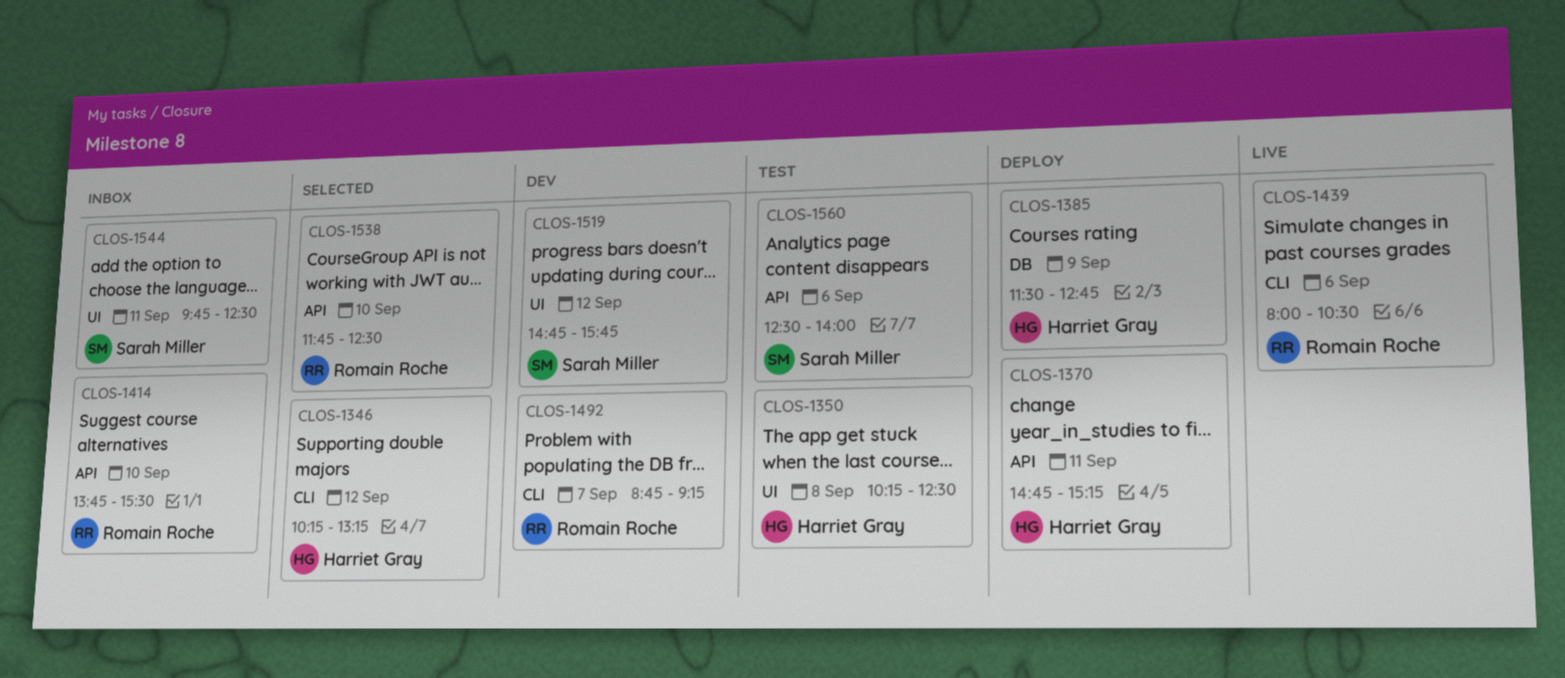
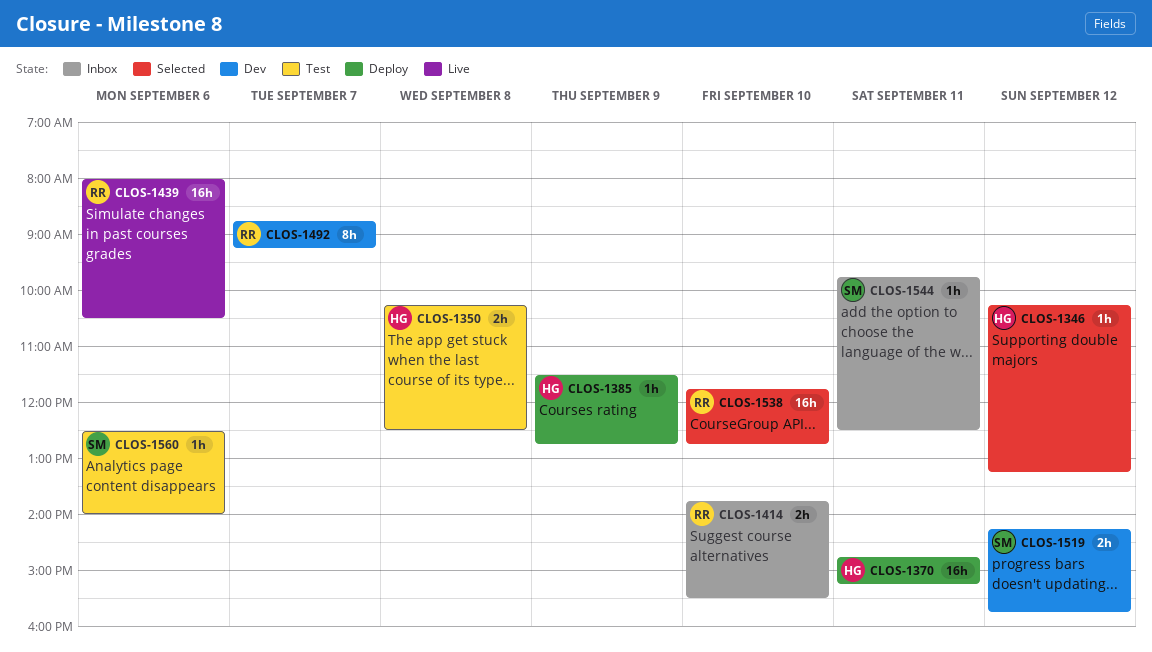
CLOS-1519, begins: 14:45 -> 14:15
CLOS-1538, ends: 12:30 -> 12:45

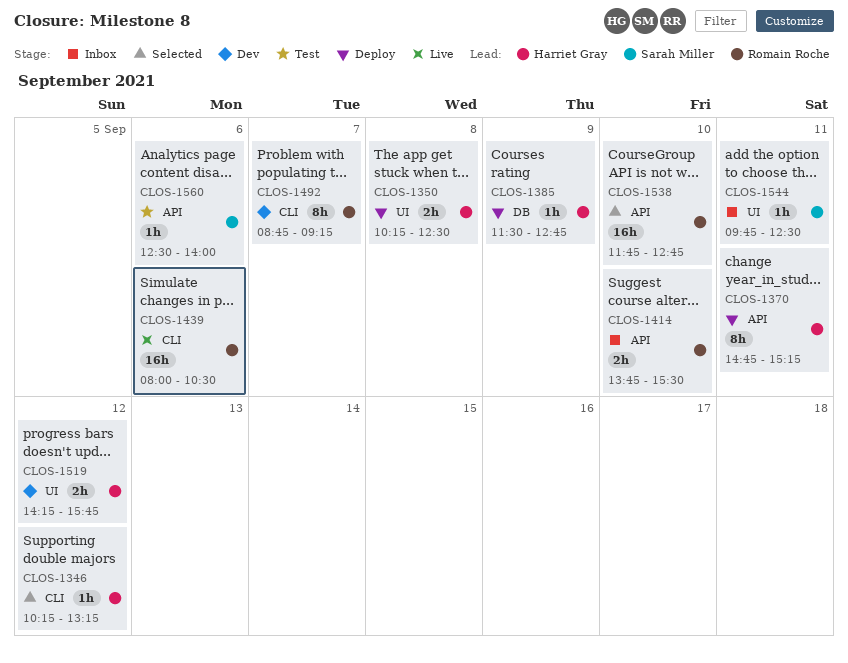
CLOS-1350, status: Test -> Deploy
CLOS-1370, estimate: 16h -> 8h
CLOS-1519, owner: Sarah Miller -> Harriet Gray

